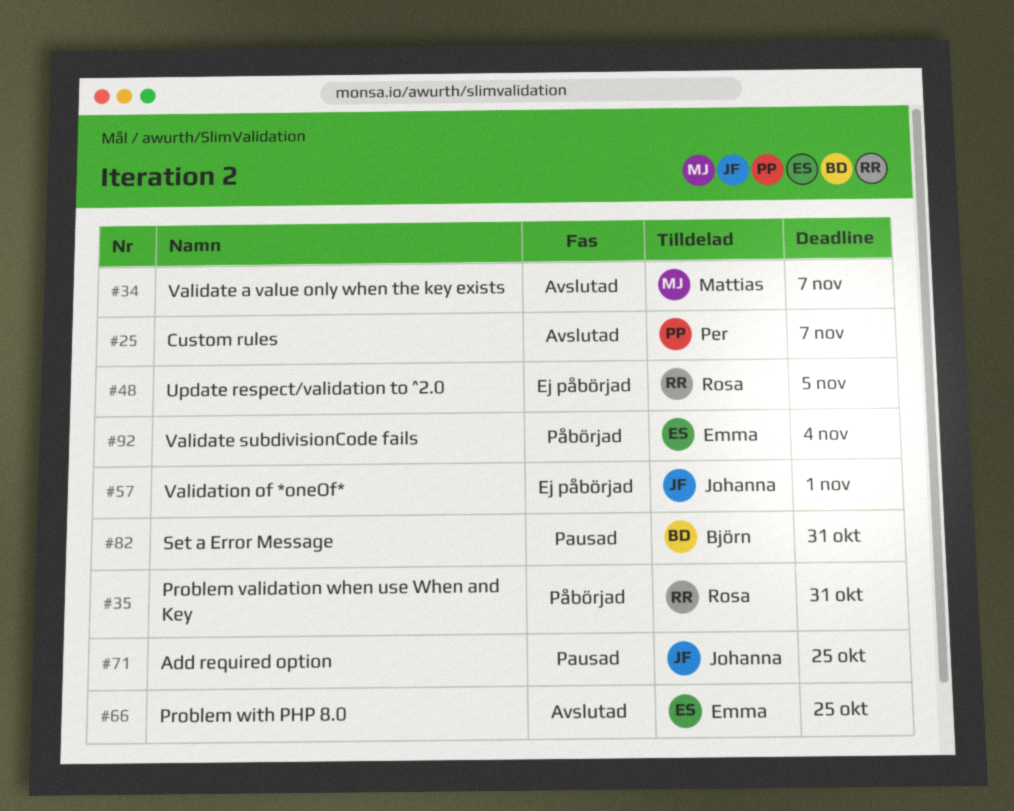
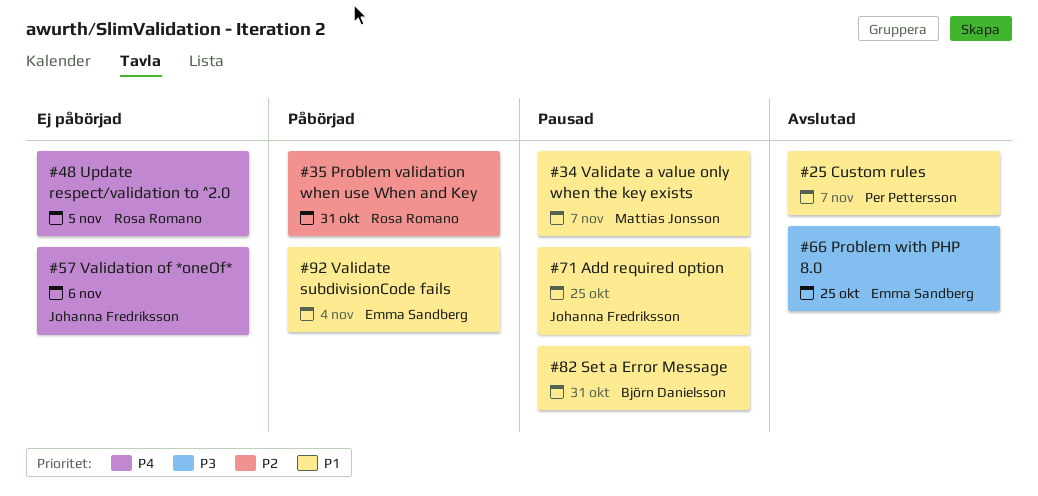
#34, status: Avslutad -> Pausad
#57, due: Nov 1 -> Nov 6

